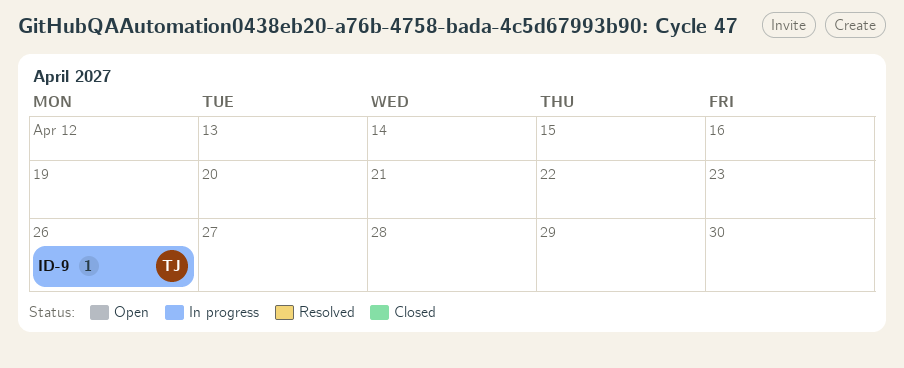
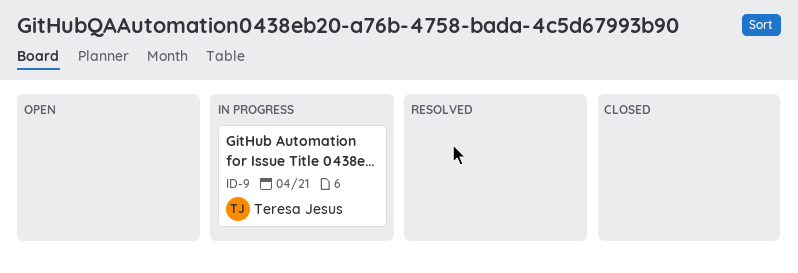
ID-9, due: Apr 26 -> Apr 21

